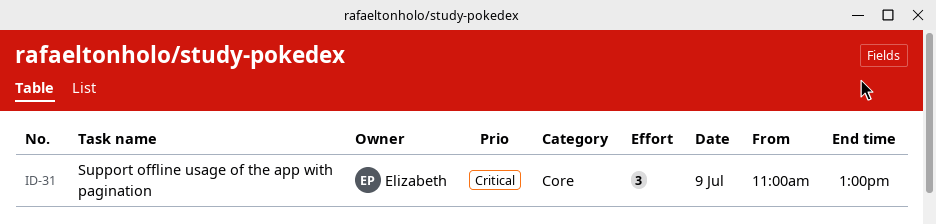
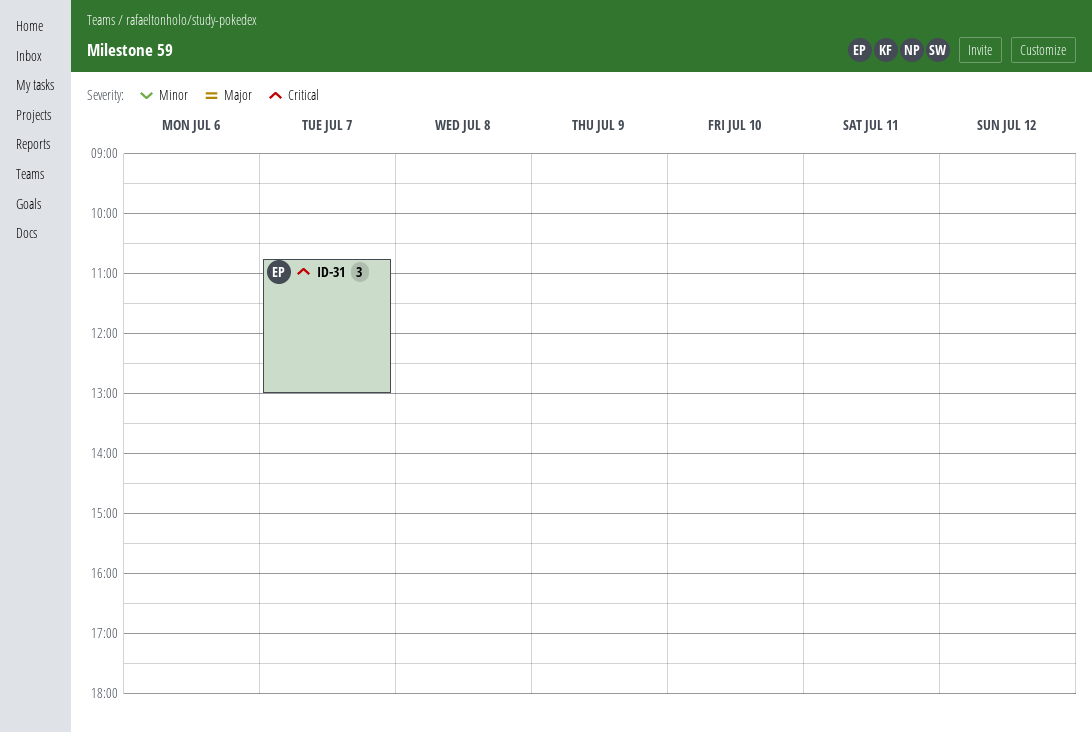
ID-31, day: Jul 9 -> Jul 7
ID-31, begins: 11:00 -> 10:45

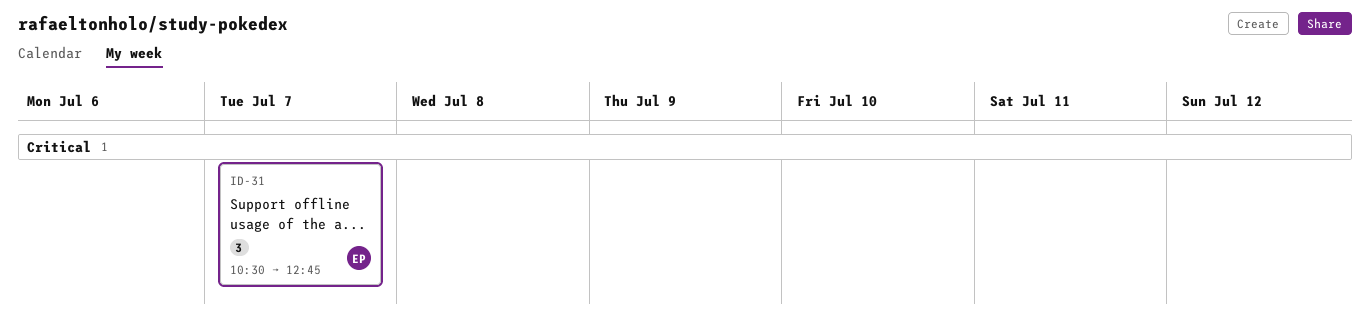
ID-31, begins: 10:45 -> 10:30
ID-31, ends: 13:00 -> 12:45

